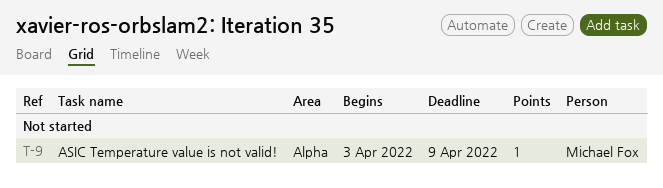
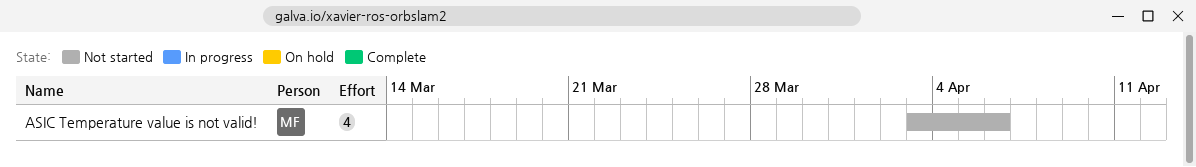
ASIC Temperature value is not valid!, estimate: 1 -> 4
ASIC Temperature value is not valid!, due: Apr 9 -> Apr 6

